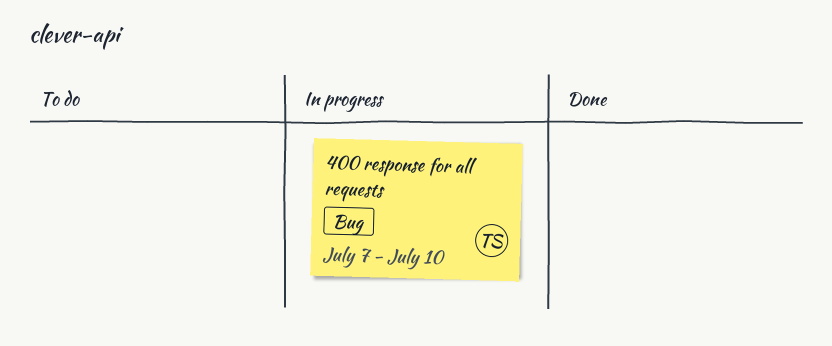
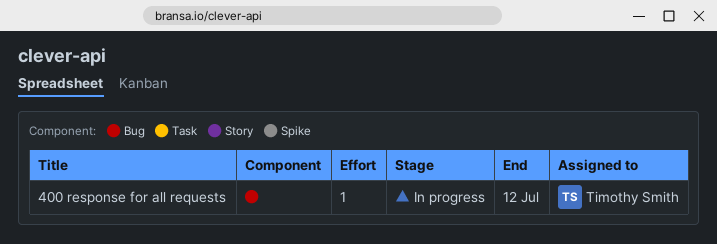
400 response for all requests, due: Jul 10 -> Jul 12

